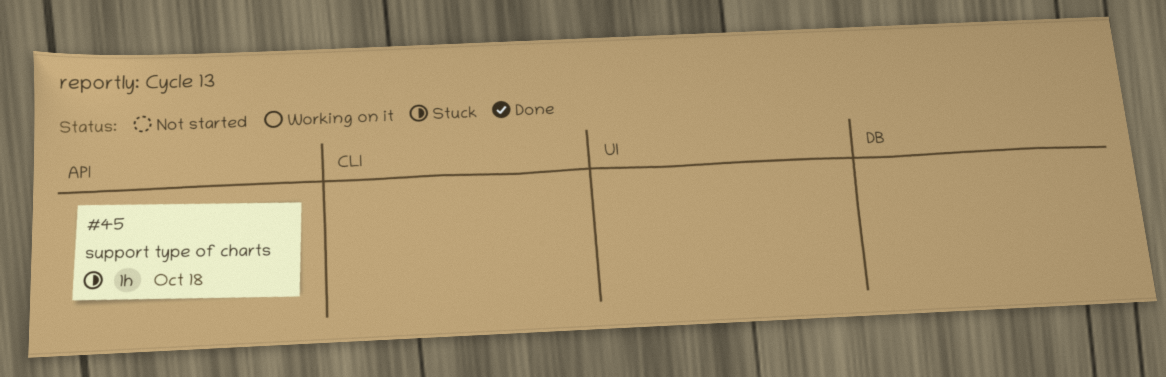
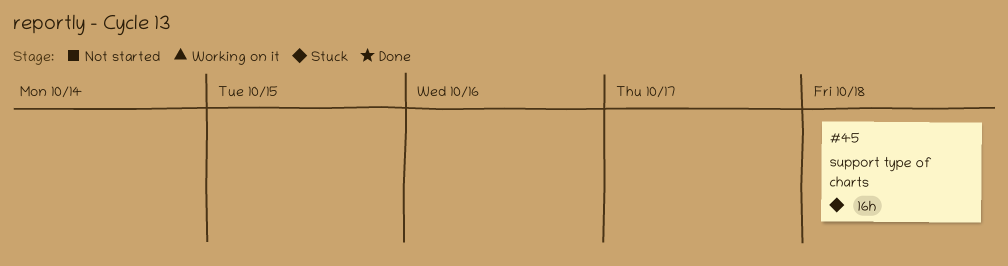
#45, estimate: 1h -> 16h

